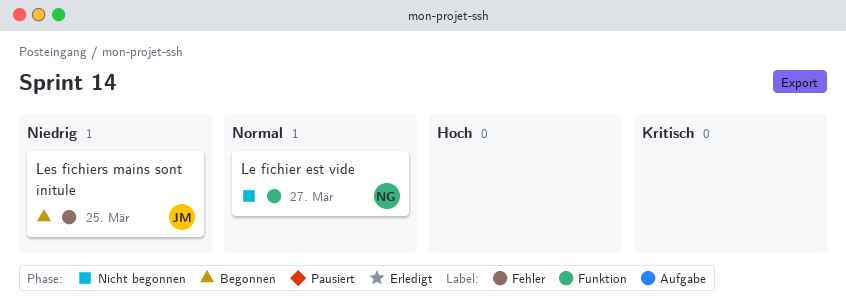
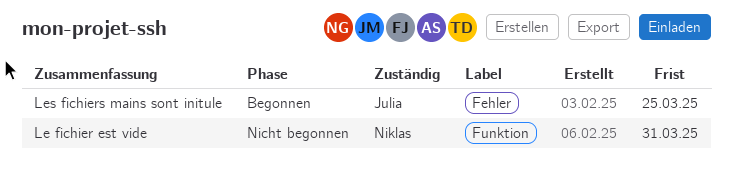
Le fichier est vide, due: Mar 27 -> Mar 31

